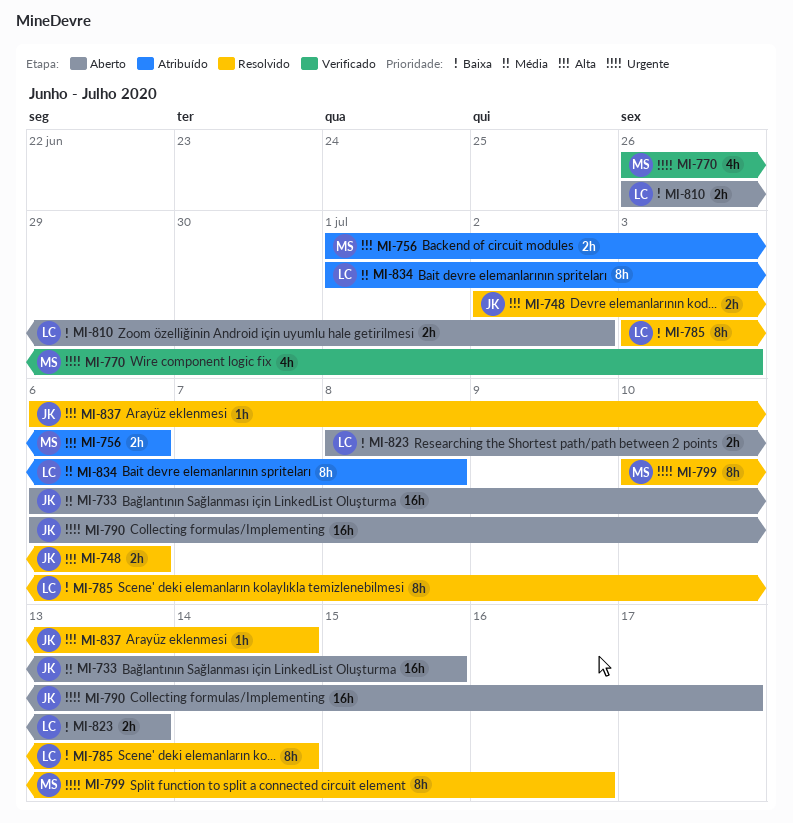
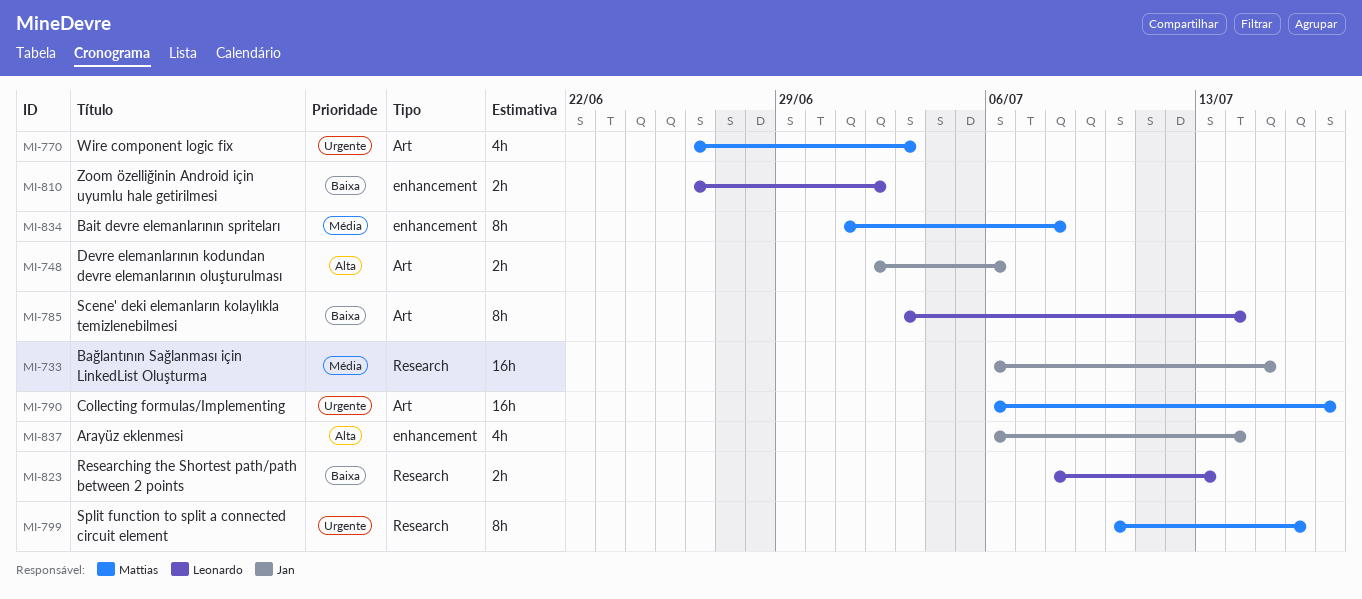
MI-756: present -> none
MI-790, owner: Jan -> Mattias
MI-834, owner: Leonardo -> Mattias
MI-837, estimate: 1h -> 4h

